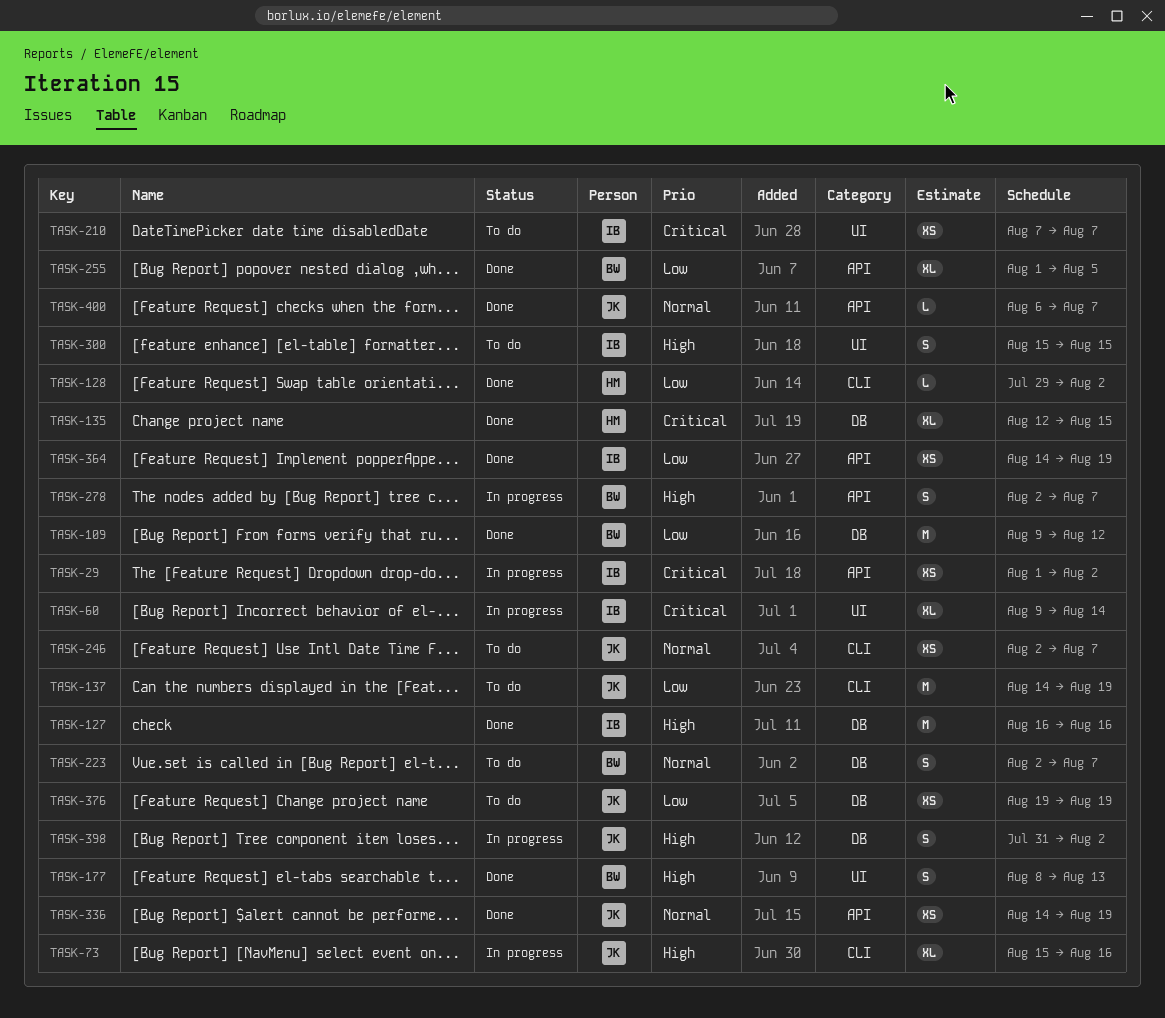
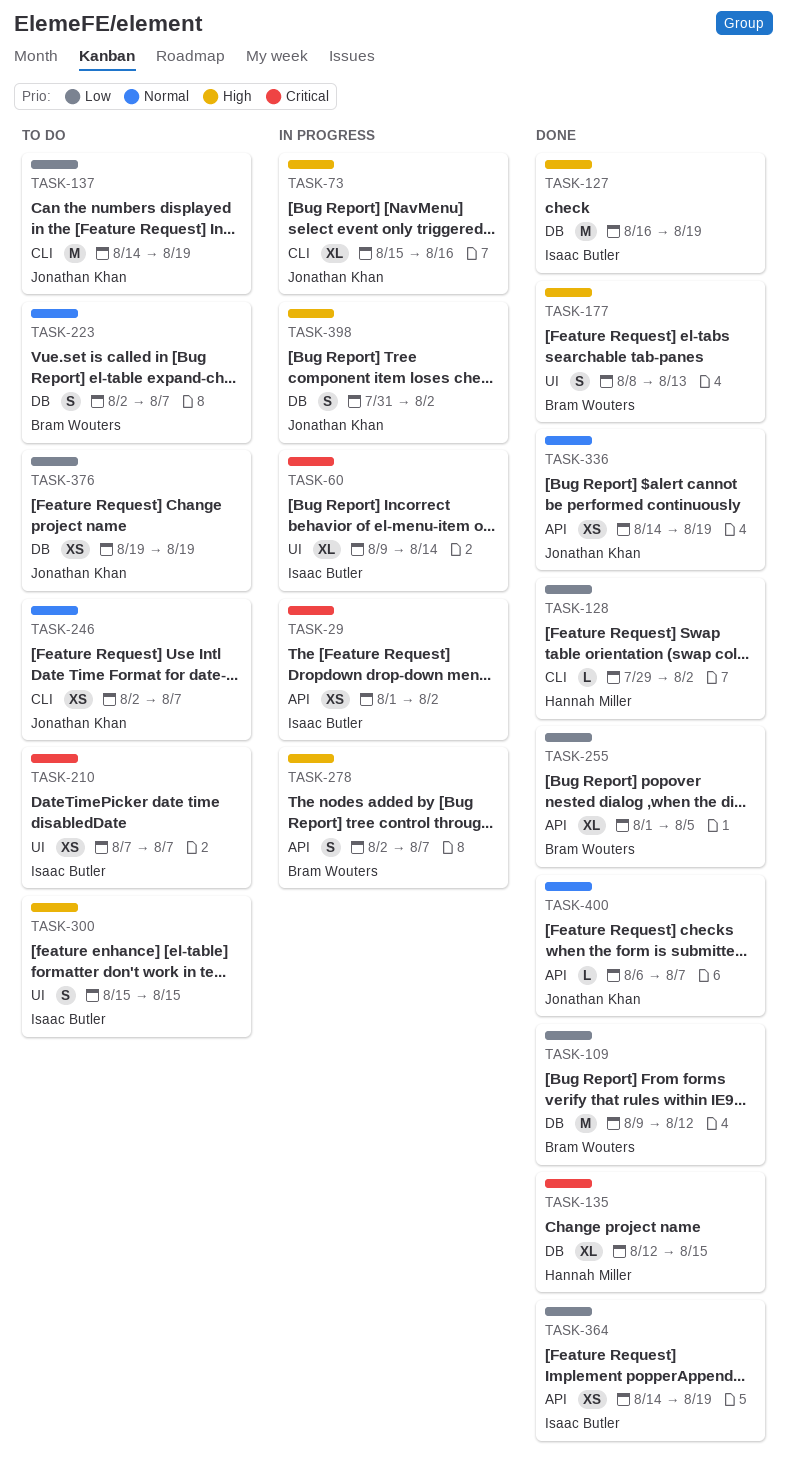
TASK-127, due: Aug 16 -> Aug 19

